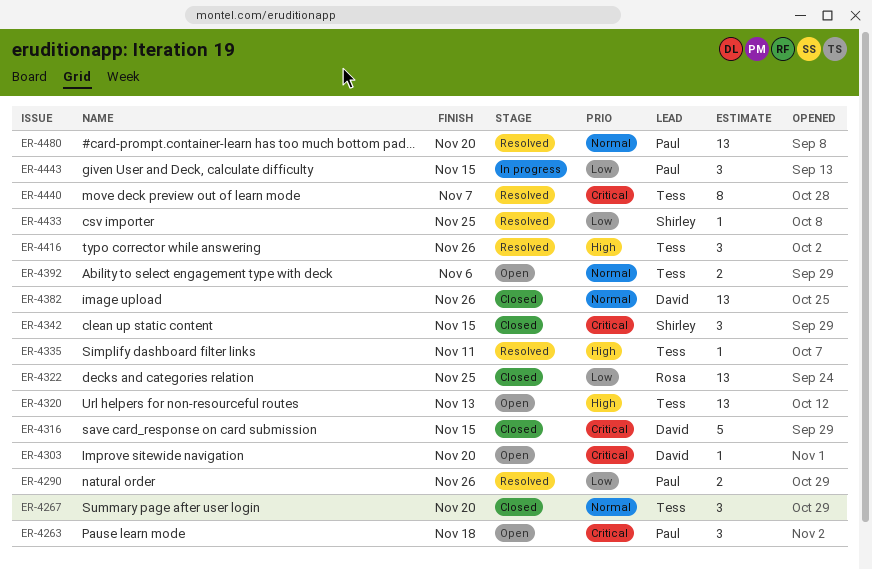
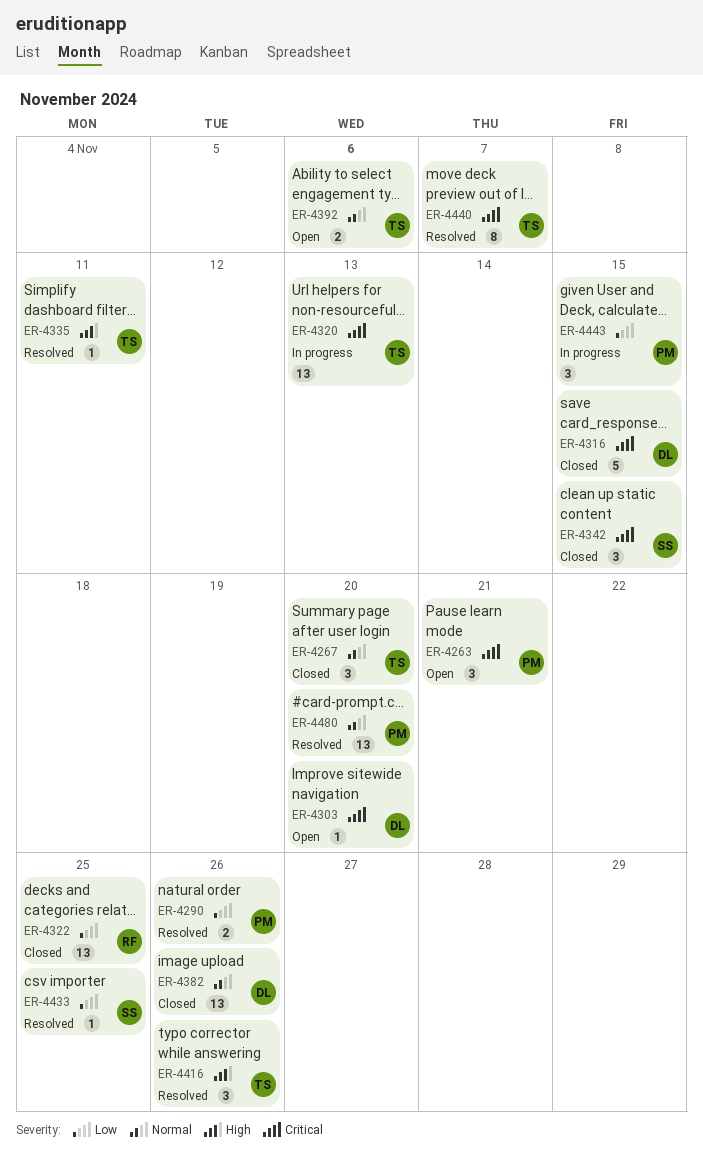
ER-4263, due: Nov 18 -> Nov 21
ER-4320, status: Open -> In progress
ER-4320, priority: High -> Critical

